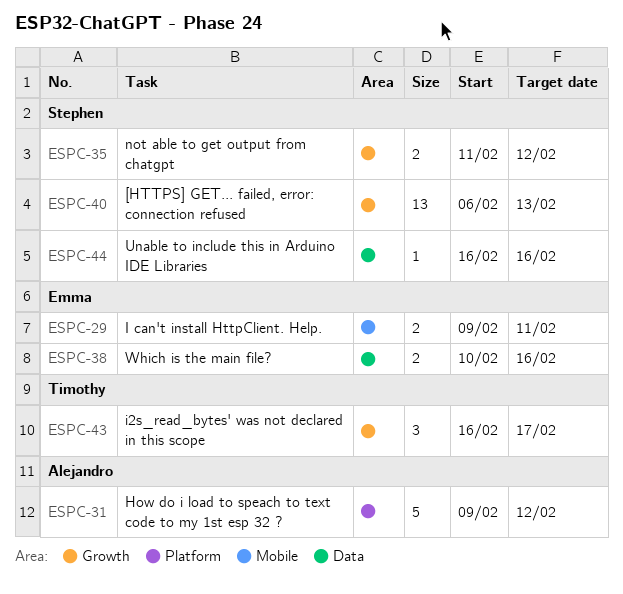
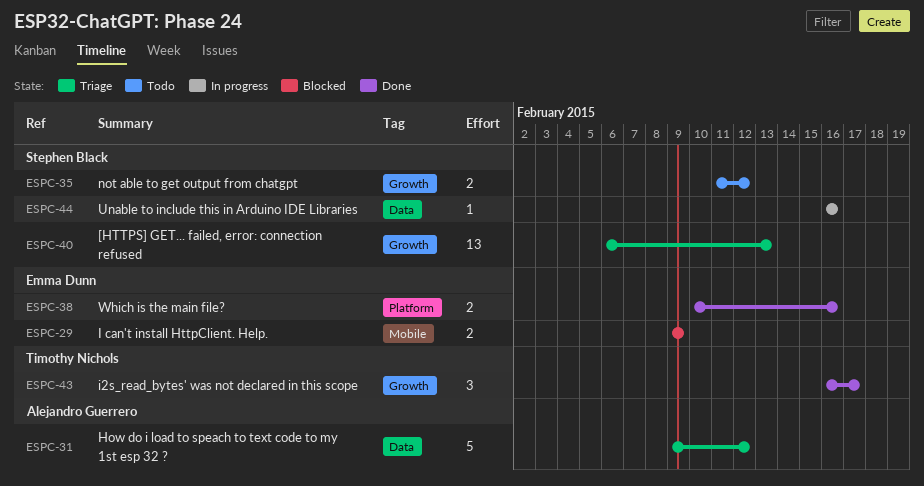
ESPC-29, due: Feb 11 -> Feb 9
ESPC-31, label: Platform -> Data
ESPC-38, label: Data -> Platform

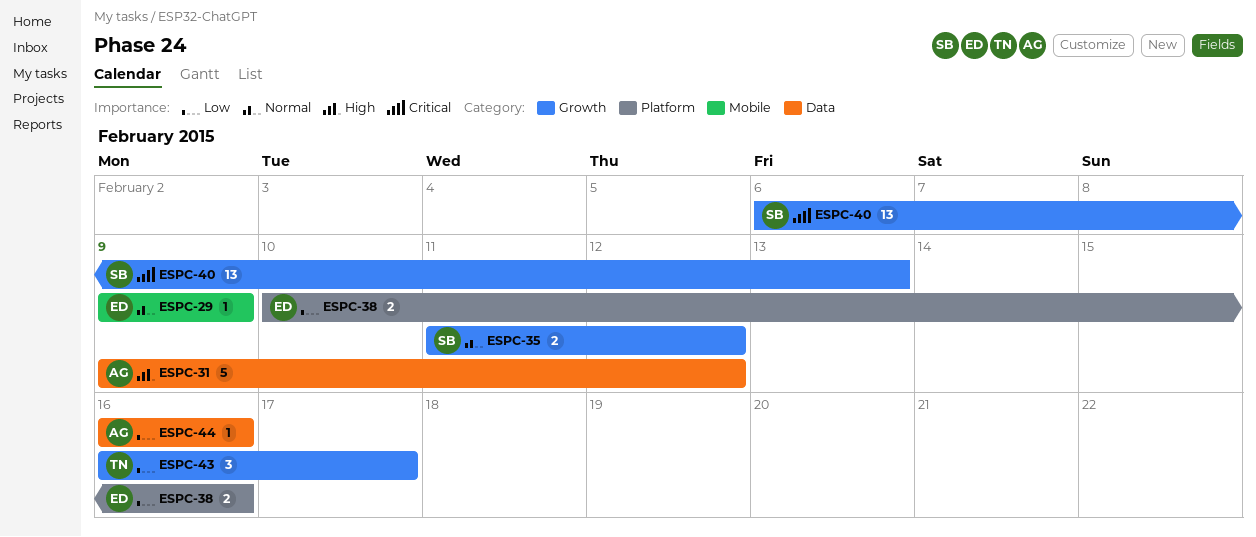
ESPC-29, estimate: 2 -> 1
ESPC-44, owner: Stephen Black -> Alejandro Guerrero

